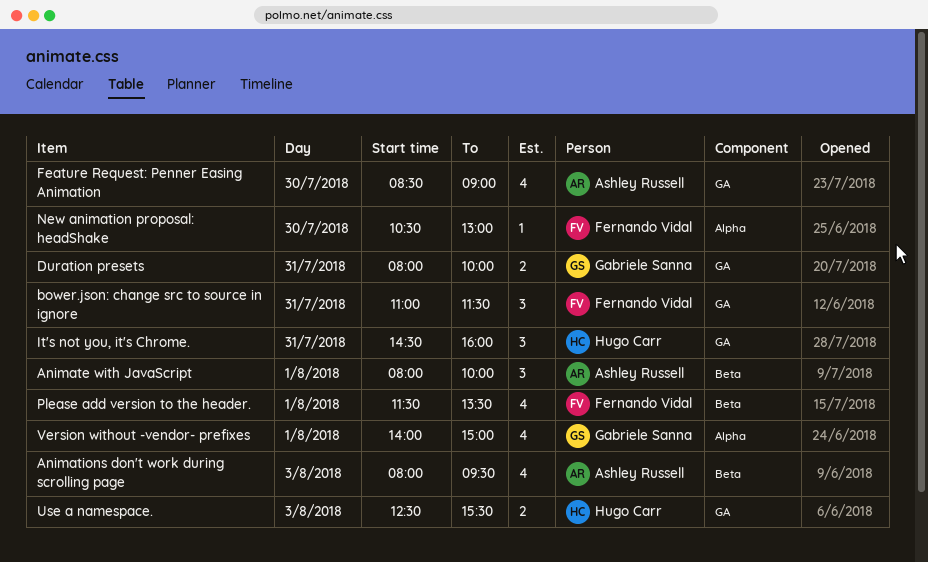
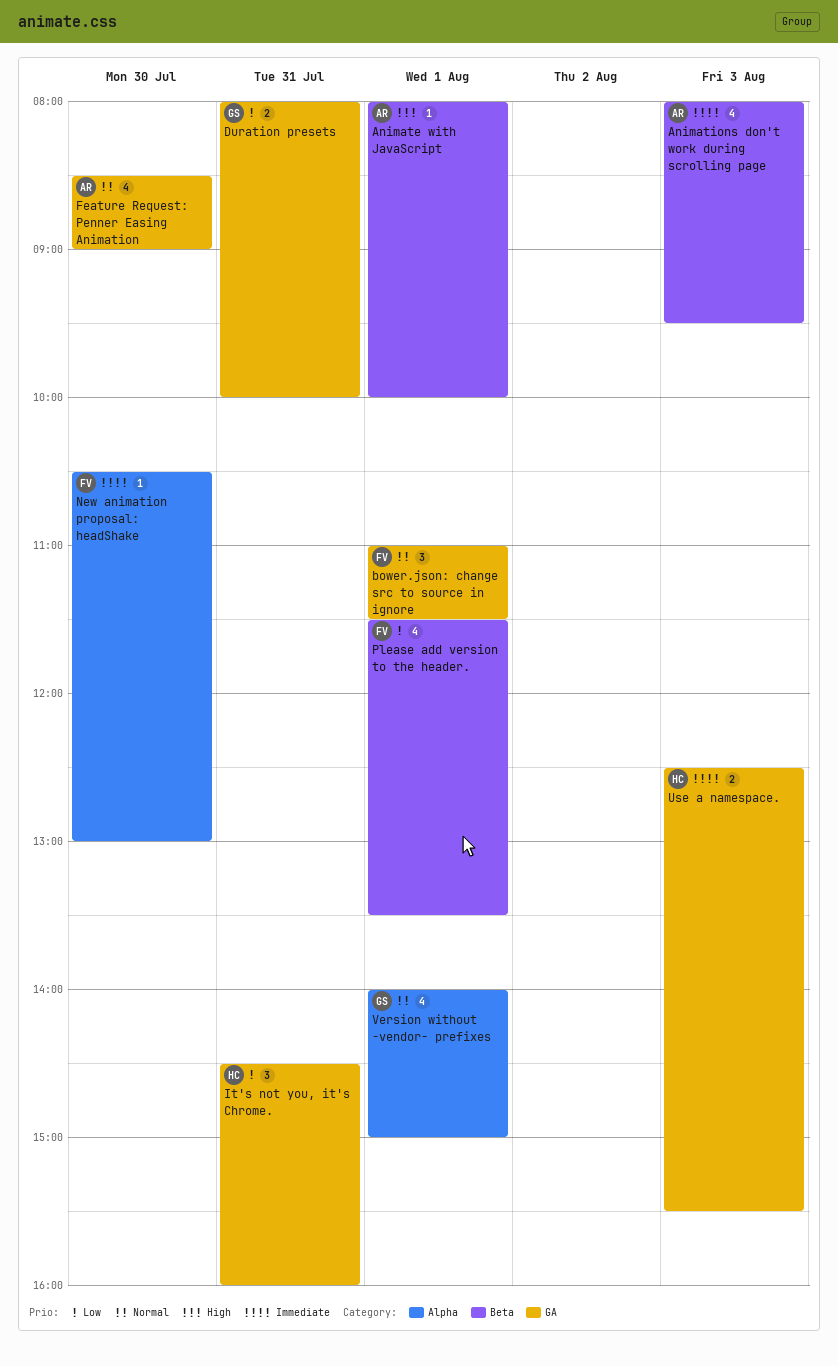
Animate with JavaScript, estimate: 3 -> 1
bower.json: change src to source in ignore, day: Jul 31 -> Aug 1

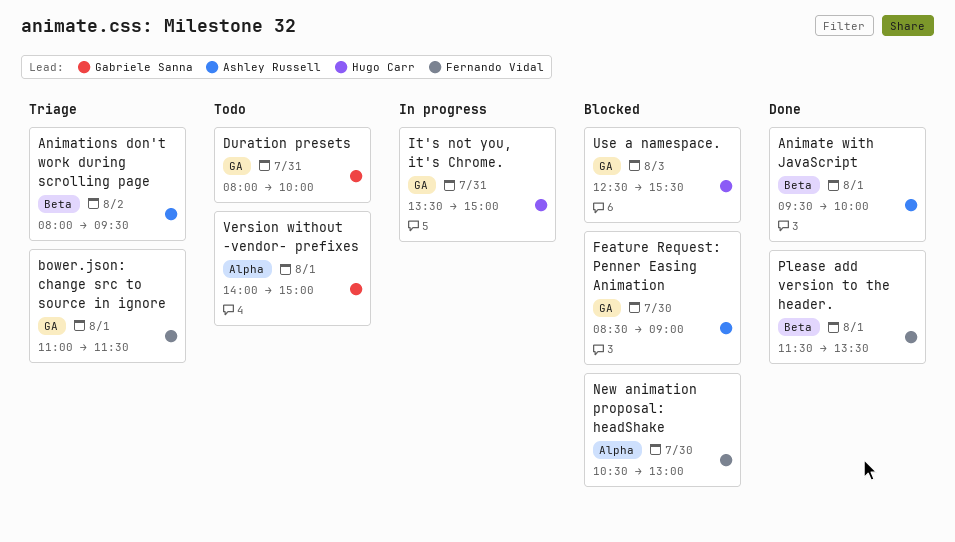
Animate with JavaScript, begins: 08:00 -> 09:30
Animations don't work during scrolling page, day: Aug 3 -> Aug 2
It's not you, it's Chrome., begins: 14:30 -> 13:30
It's not you, it's Chrome., ends: 16:00 -> 15:00

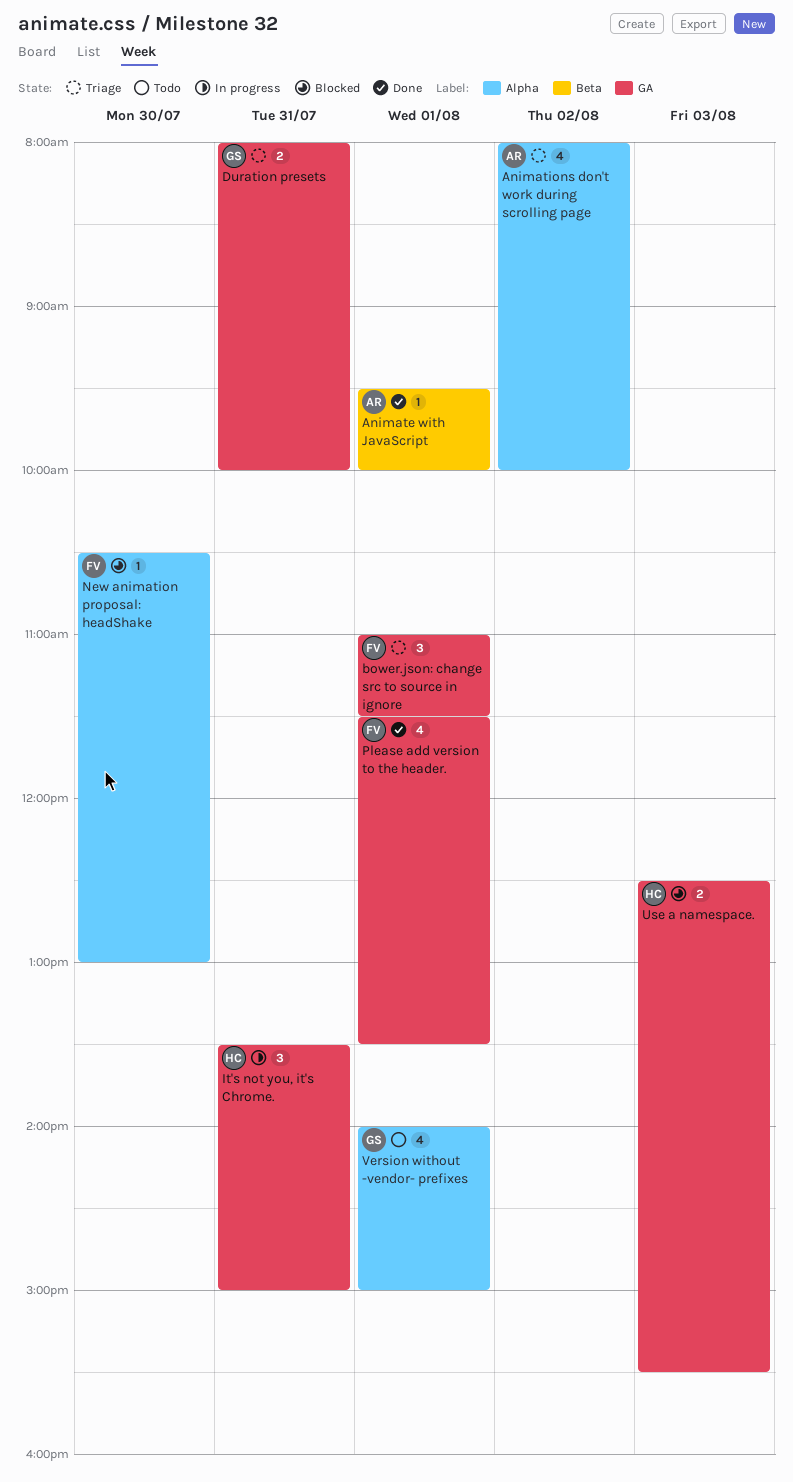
Animations don't work during scrolling page, label: Beta -> Alpha
Animations don't work during scrolling page, ends: 09:30 -> 10:00
Duration presets, status: Todo -> Triage
Feature Request: Penner Easing Animation: present -> none
Please add version to the header., label: Beta -> GA

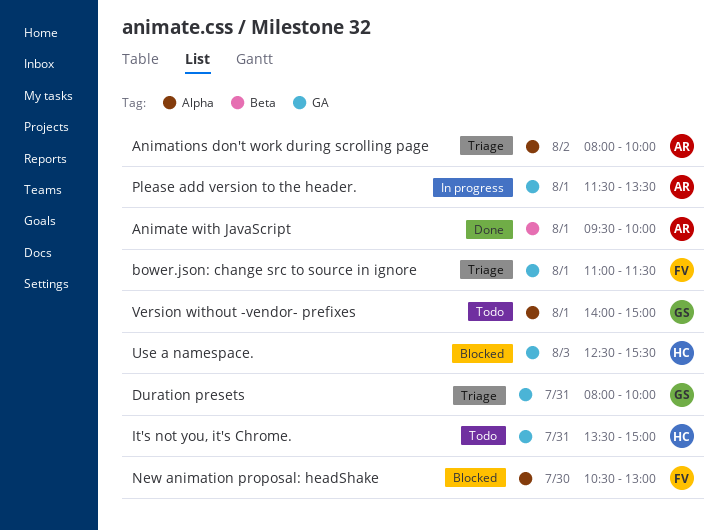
It's not you, it's Chrome., status: In progress -> Todo
Please add version to the header., status: Done -> In progress
Please add version to the header., owner: FV -> AR

